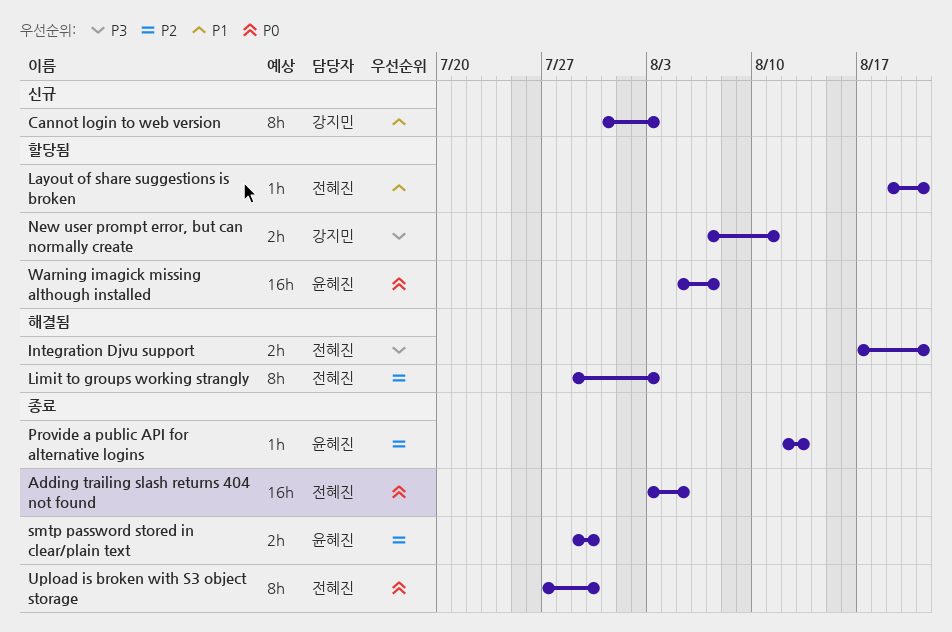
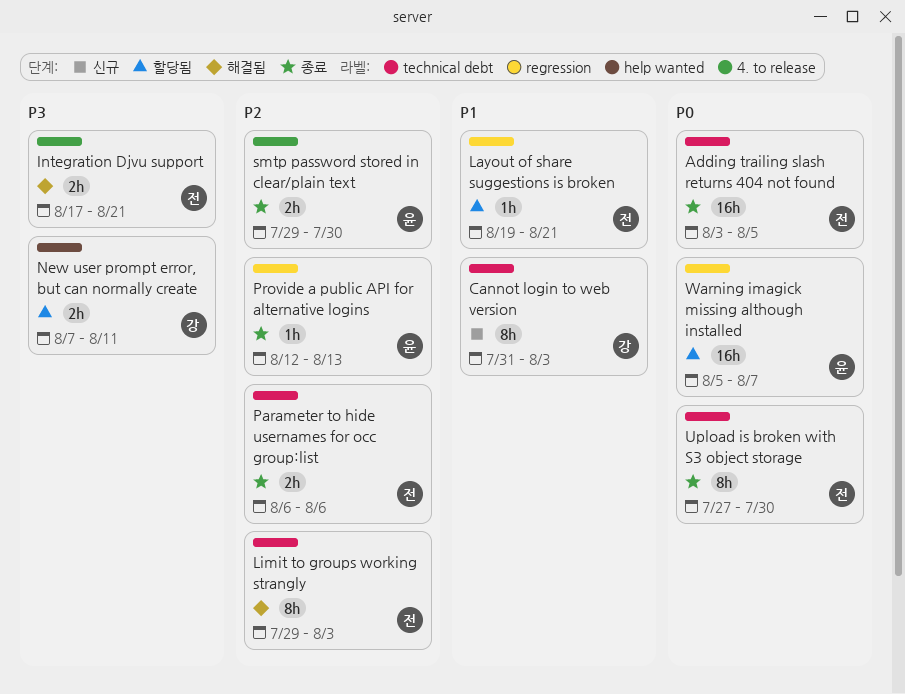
Parameter to hide usernames for occ group:list: none -> present

